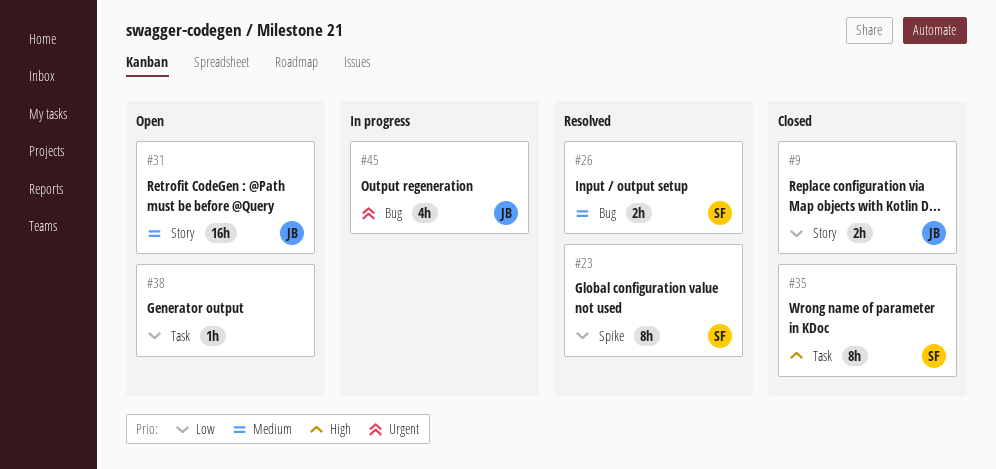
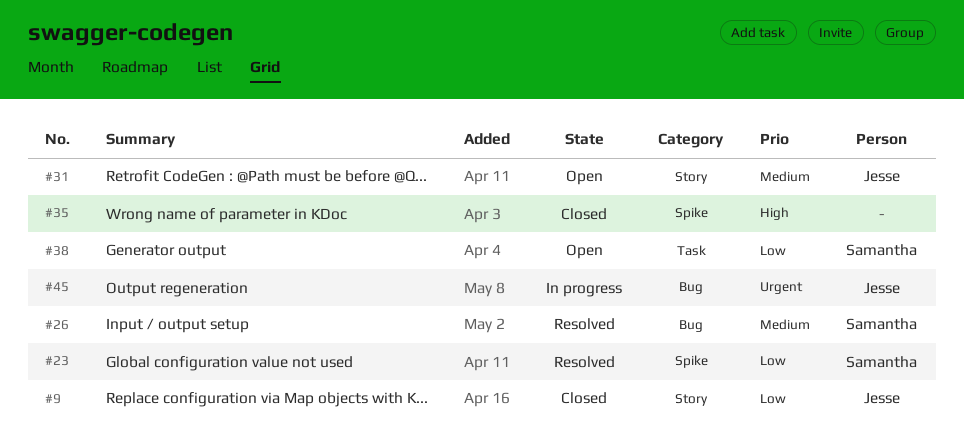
#35, owner: Samantha -> none
#35, label: Task -> Spike
#38, owner: none -> Samantha

